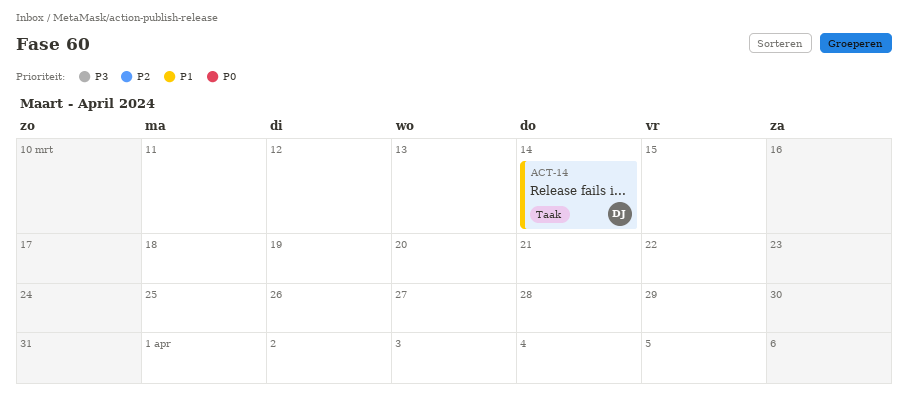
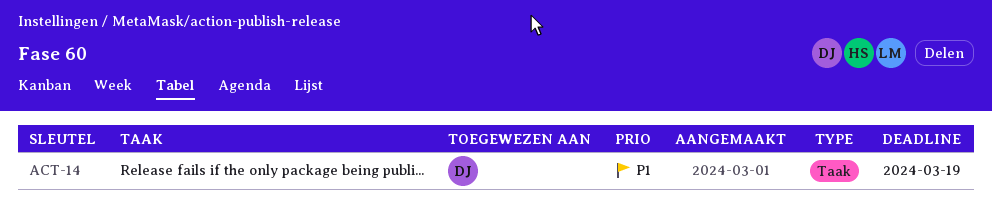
ACT-14, due: Mar 14 -> Mar 19

